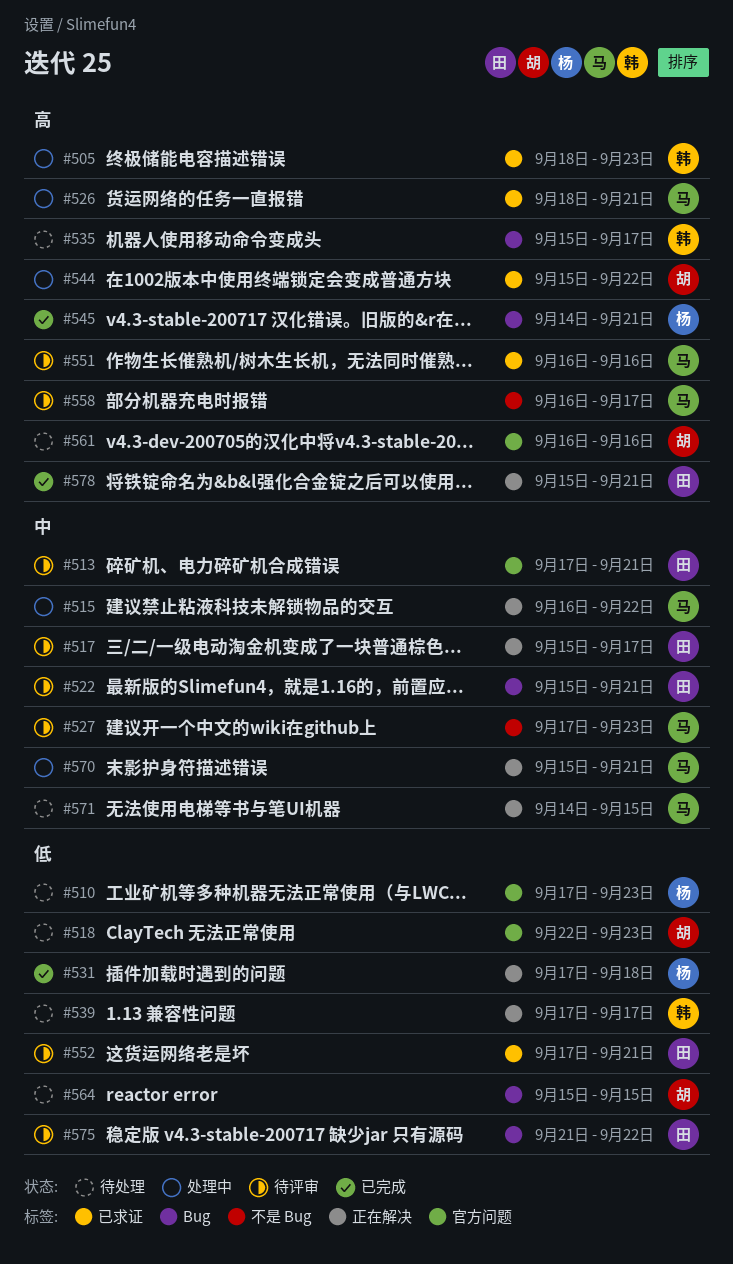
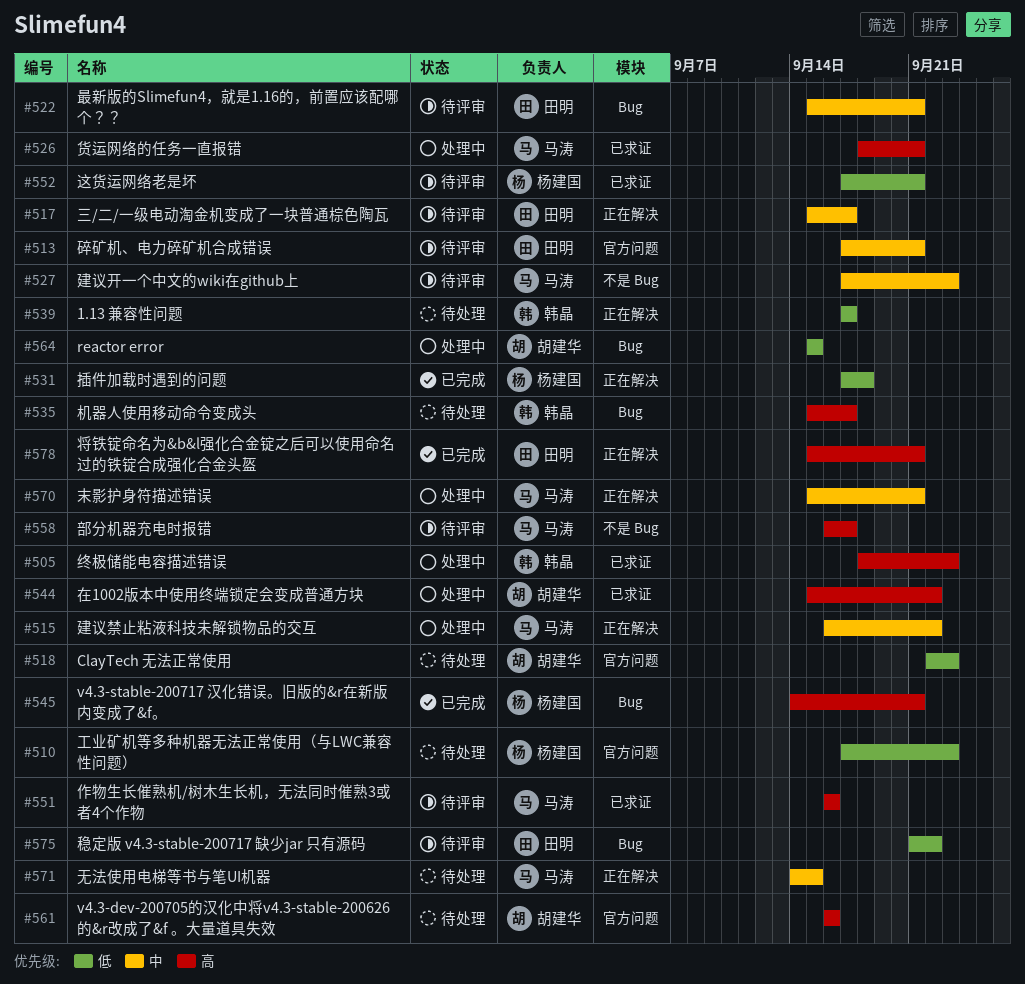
#552, owner: 田明 -> 杨建国
#564, status: 待处理 -> 处理中

